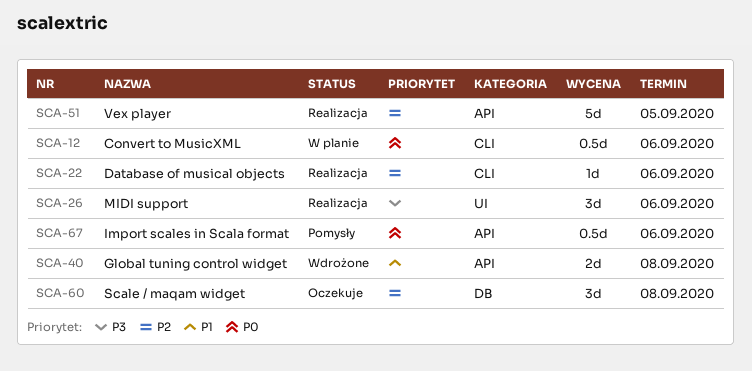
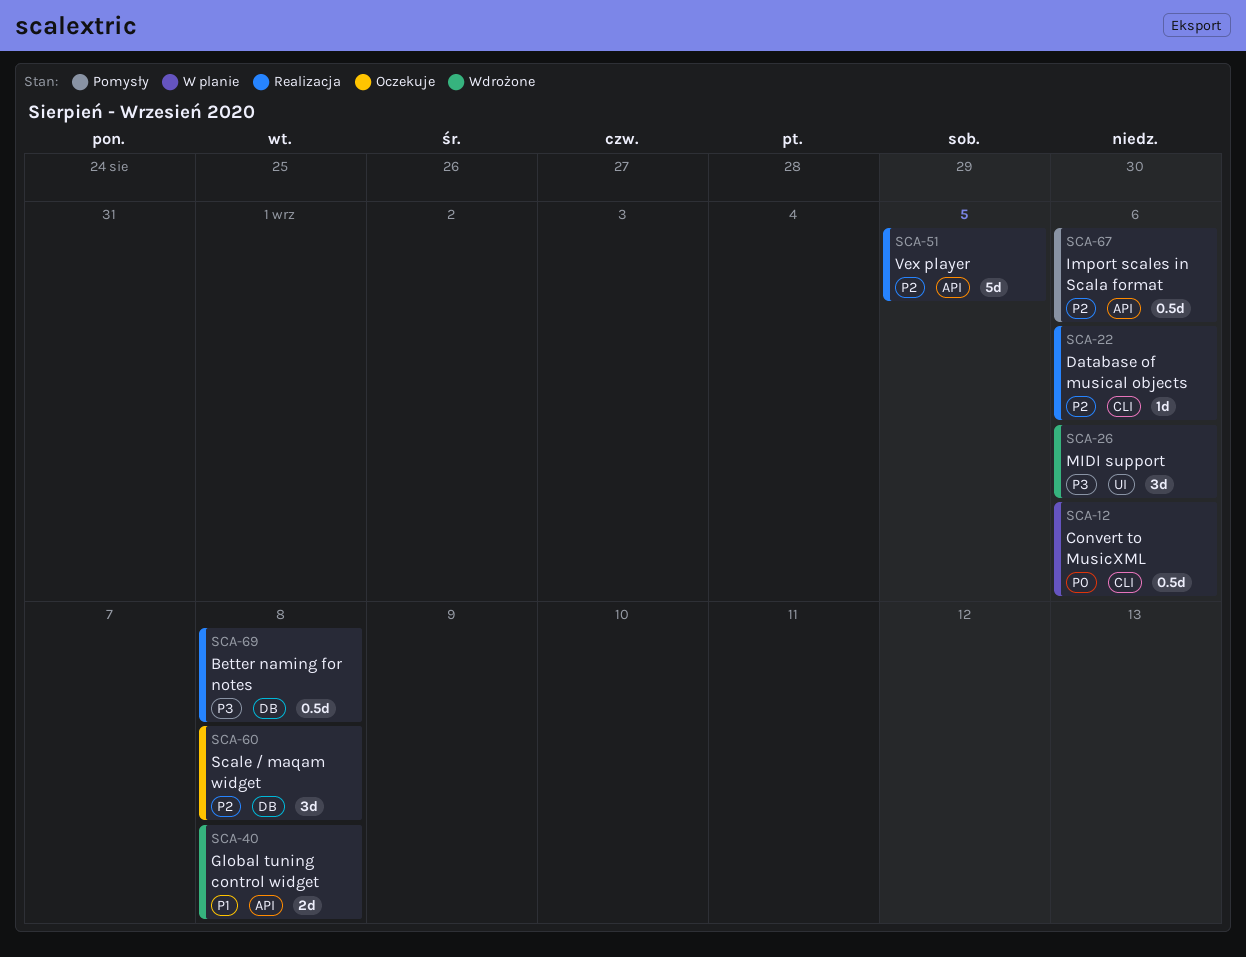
SCA-26, status: Realizacja -> Wdrożone
SCA-67, priority: P0 -> P2
SCA-69: none -> present

